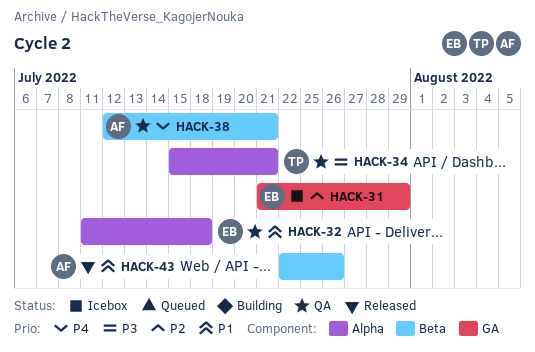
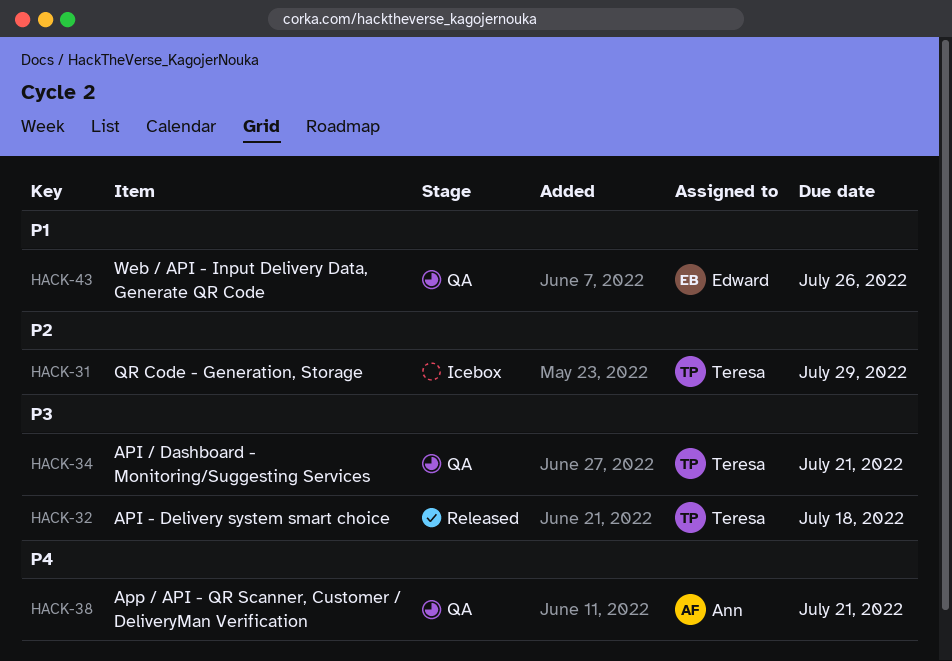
HACK-31, owner: Edward -> Teresa
HACK-32, status: QA -> Released
HACK-32, owner: Edward -> Teresa
HACK-32, priority: P1 -> P3
HACK-43, status: Released -> QA
HACK-43, owner: Ann -> Edward

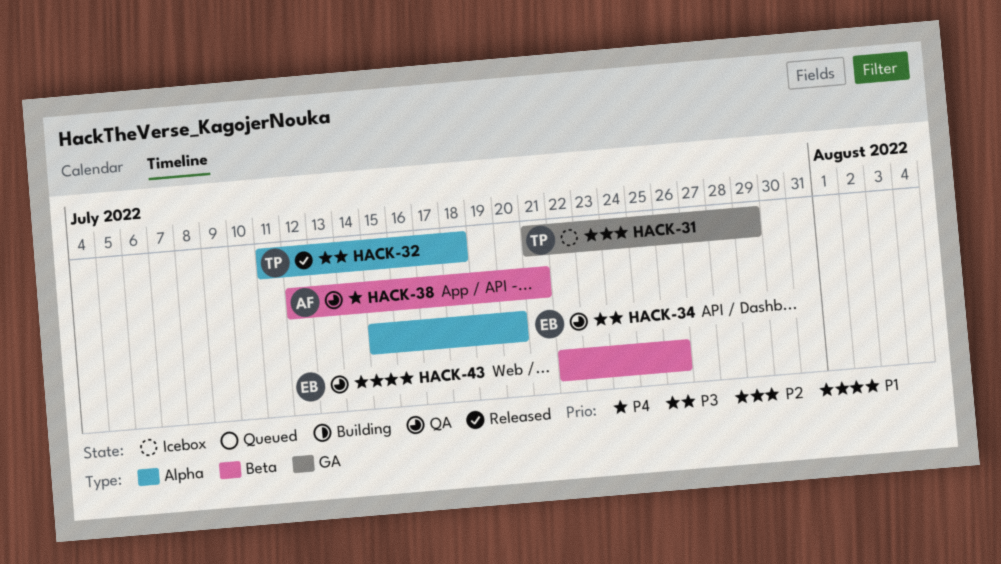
HACK-34, owner: Teresa -> Edward
HACK-34, due: Jul 21 -> Jul 20

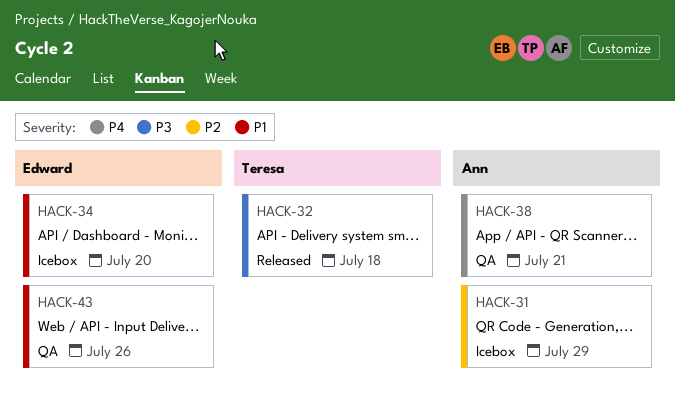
HACK-31, owner: Teresa -> Ann
HACK-34, status: QA -> Icebox
HACK-34, priority: P3 -> P1

